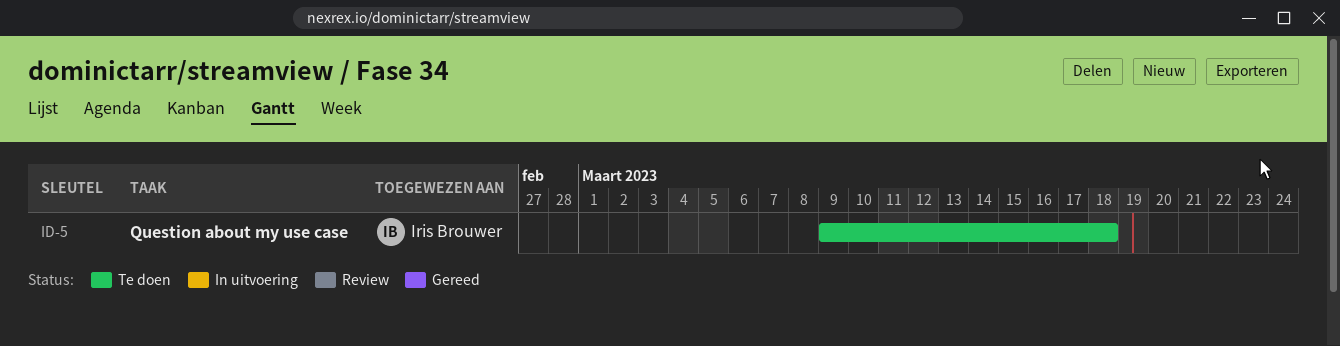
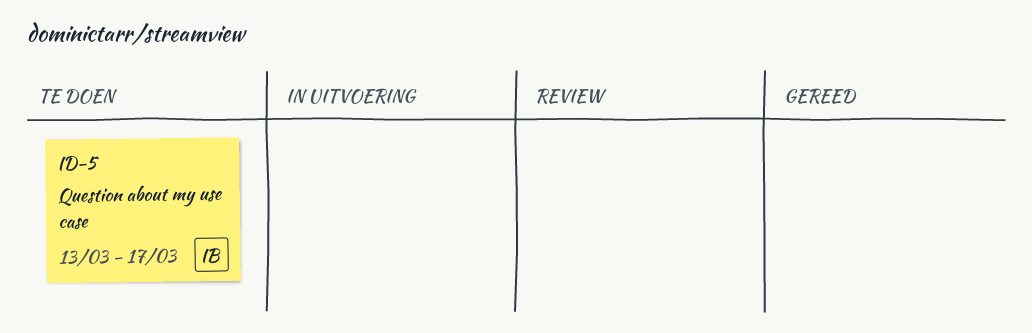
ID-5, start: Mar 9 -> Mar 13
ID-5, due: Mar 18 -> Mar 17

